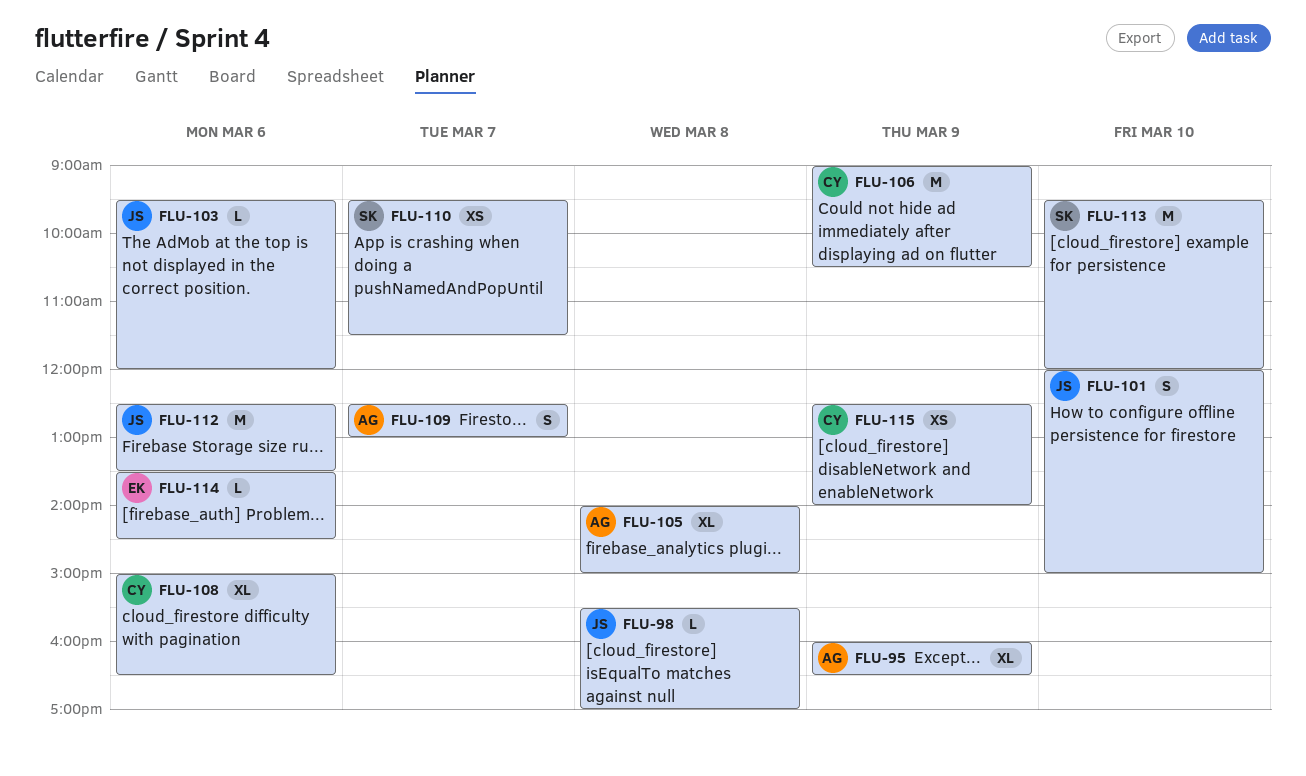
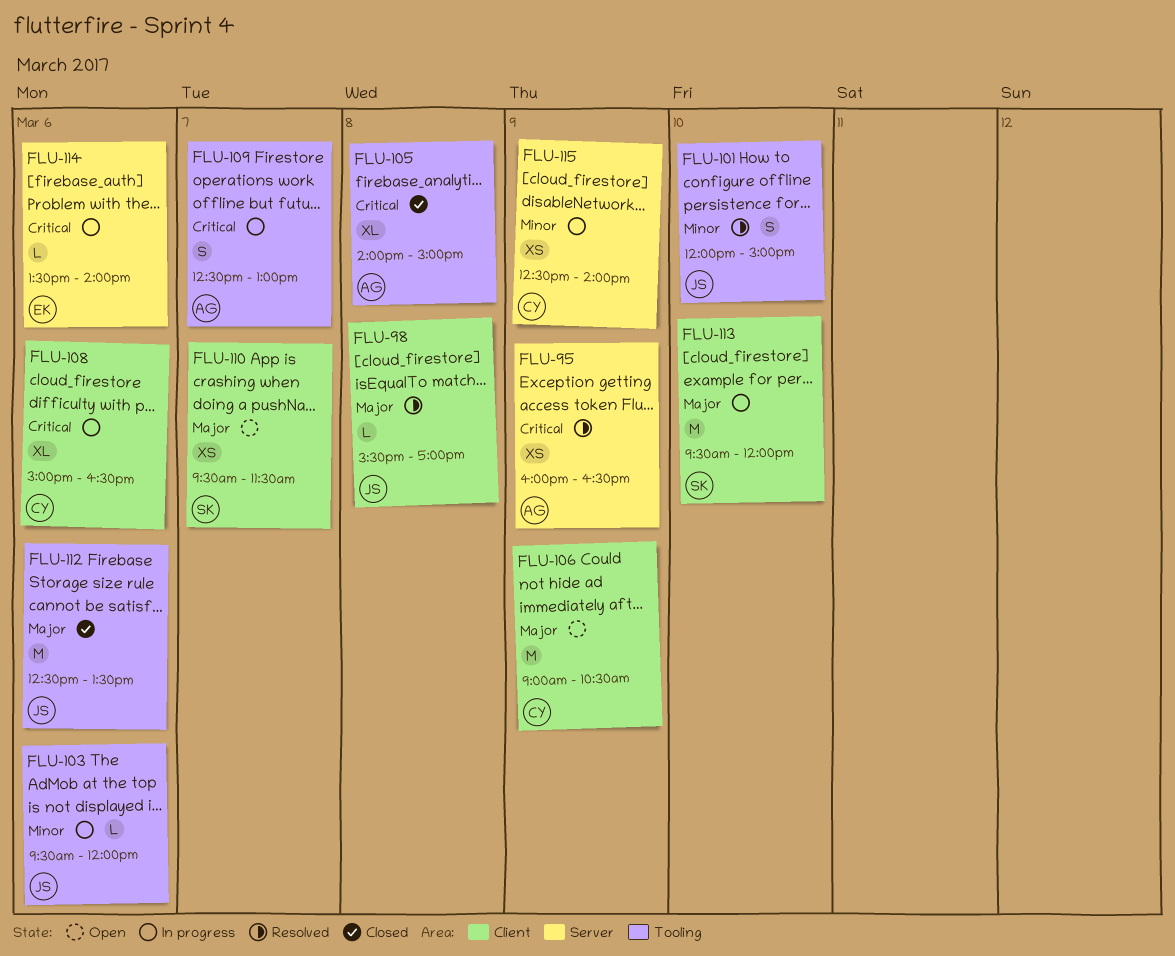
FLU-95, estimate: XL -> XS
FLU-114, ends: 14:30 -> 14:00

